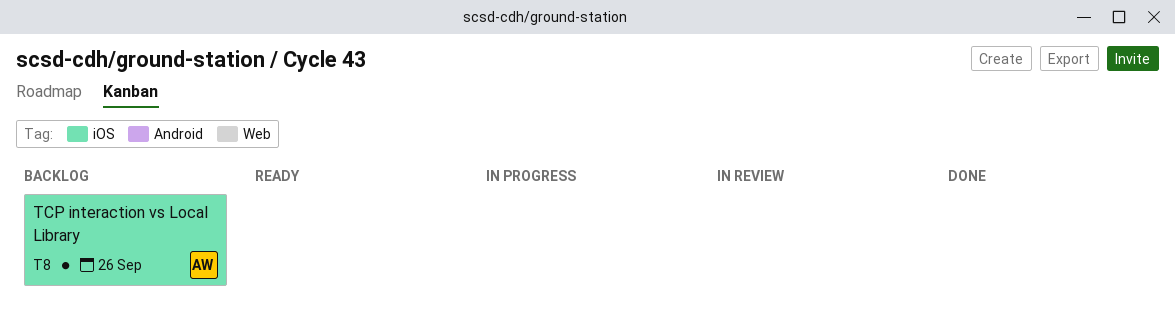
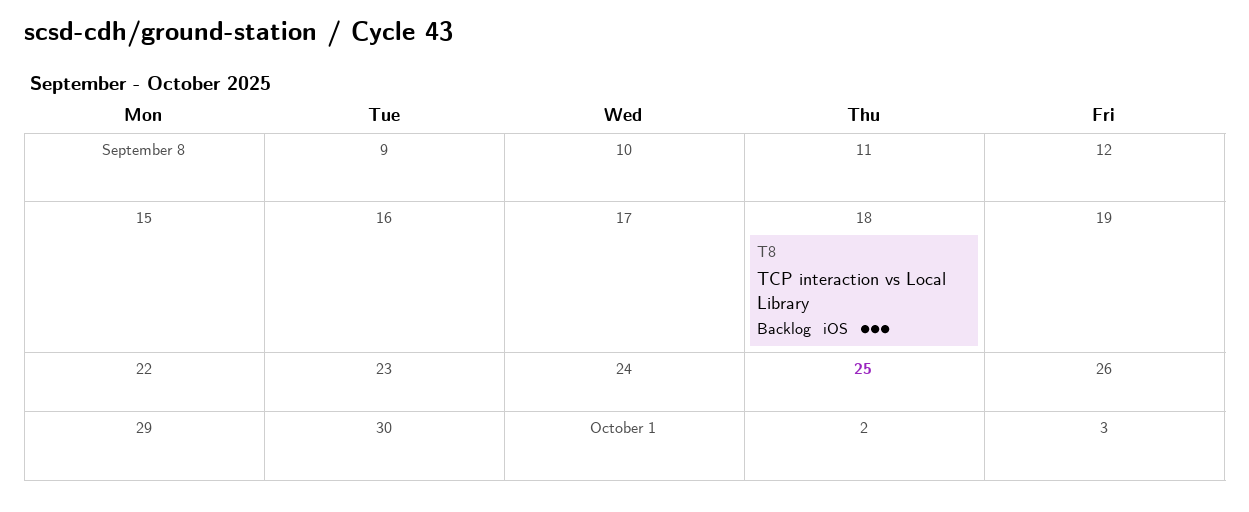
T8, estimate: 1 -> 3
T8, due: Sep 26 -> Sep 18

